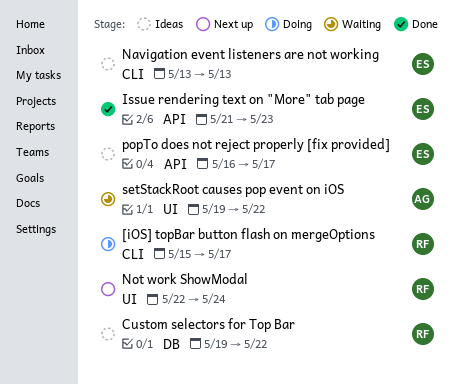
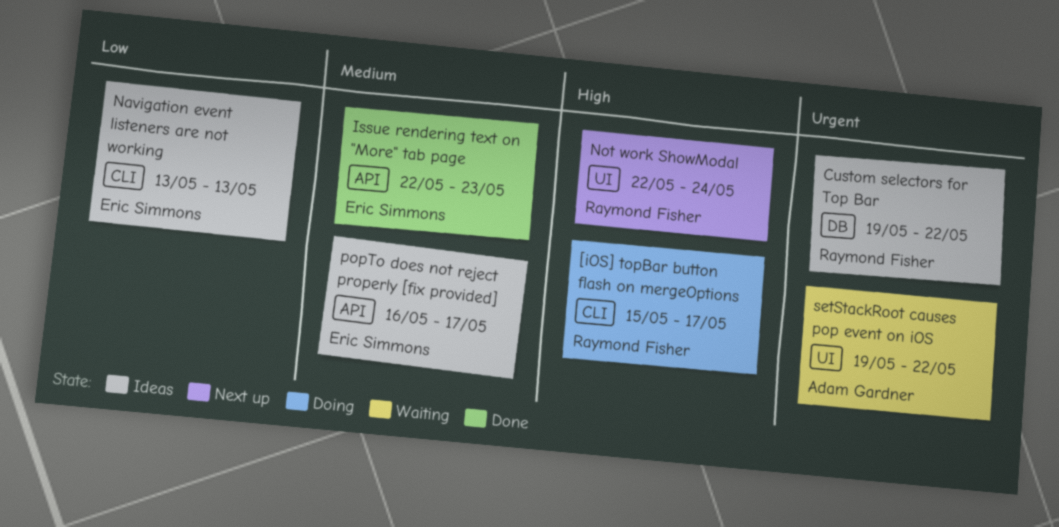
Issue rendering text on "More" tab page, start: May 21 -> May 22

